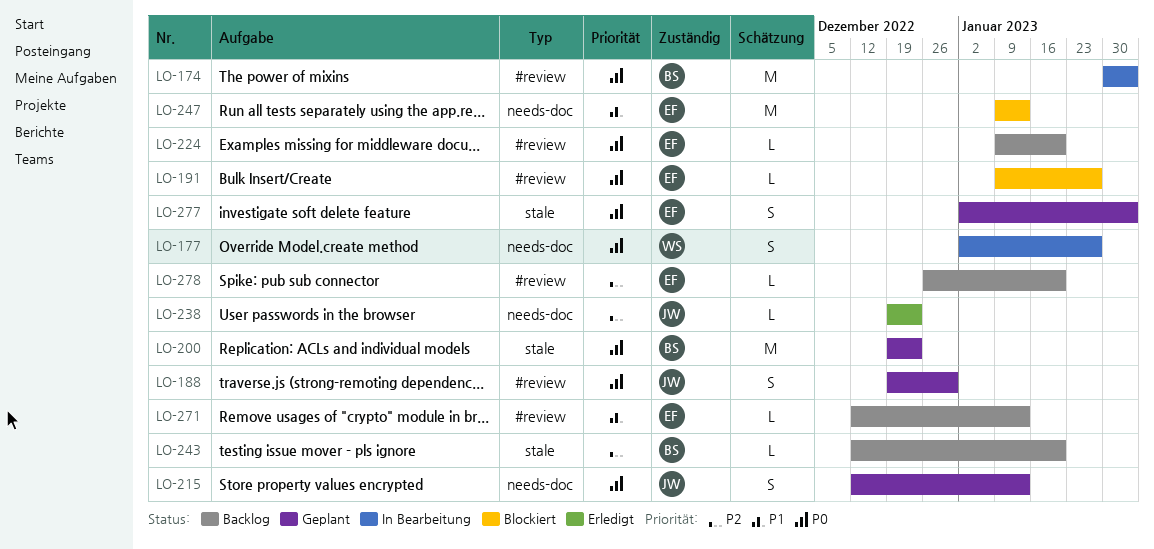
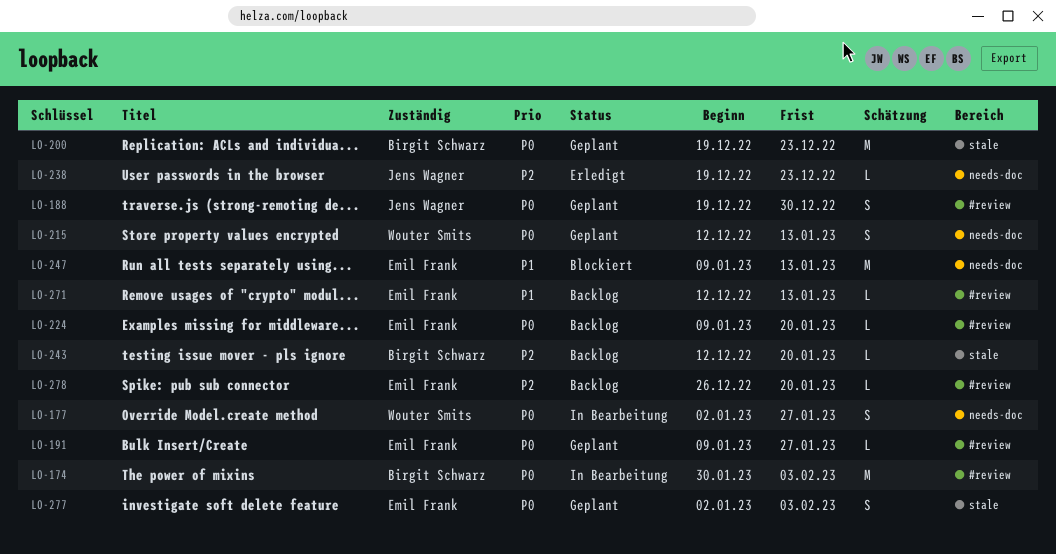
LO-191, status: Blockiert -> Geplant
LO-215, owner: Jens Wagner -> Wouter Smits

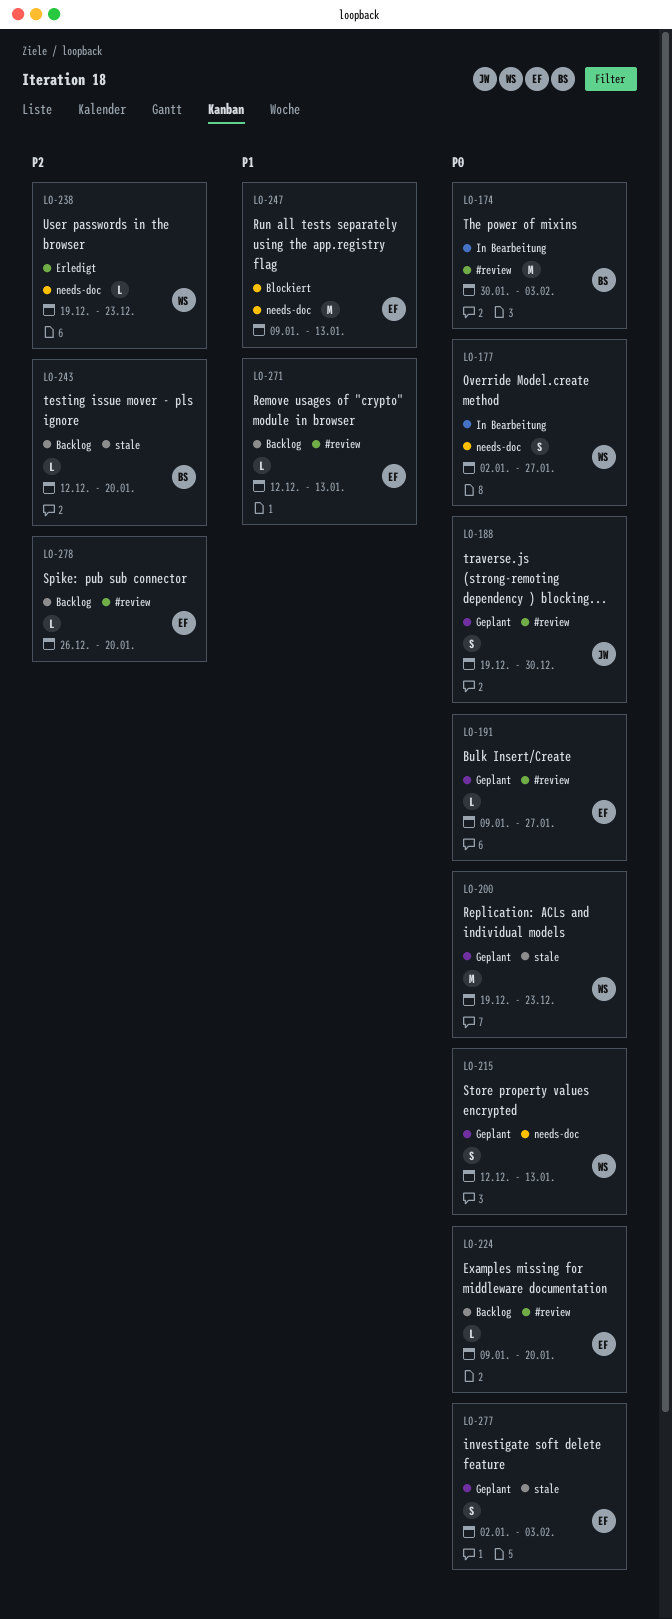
LO-200, owner: Birgit Schwarz -> Wouter Smits
LO-238, owner: Jens Wagner -> Wouter Smits

